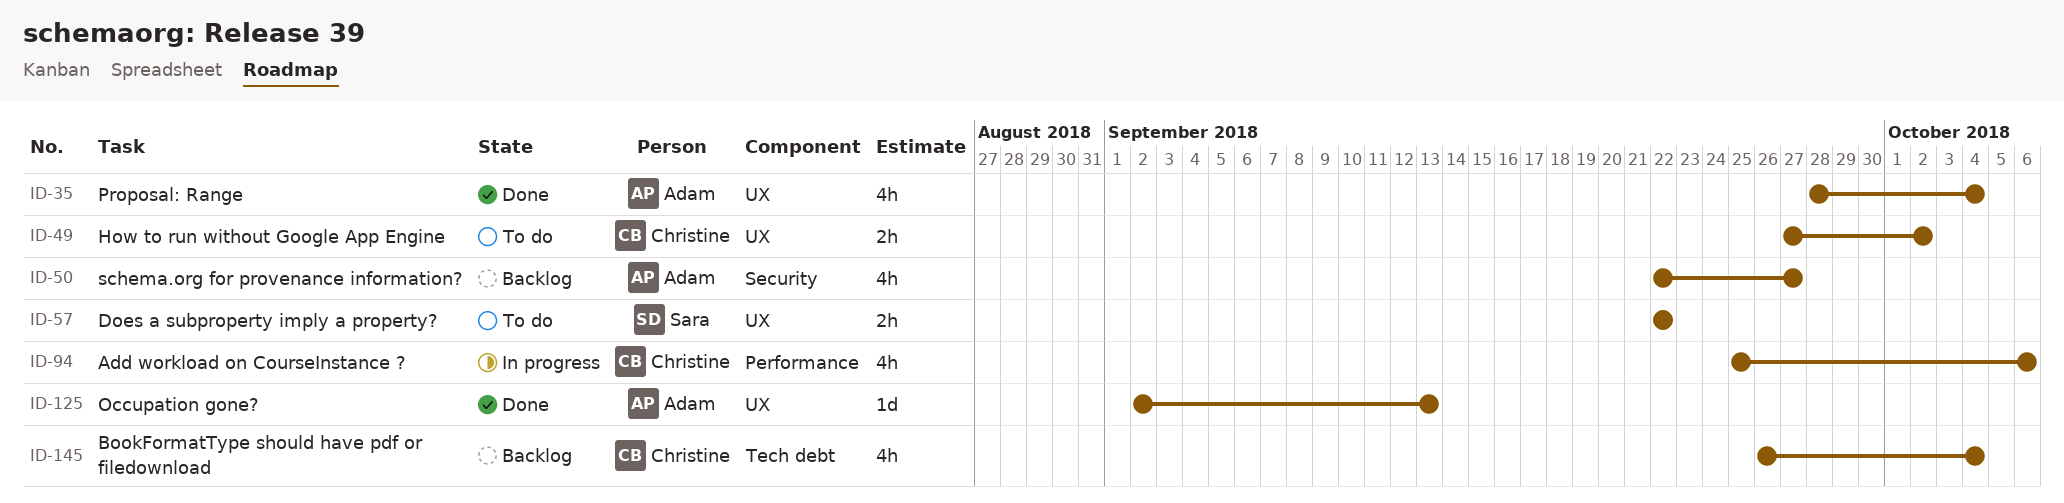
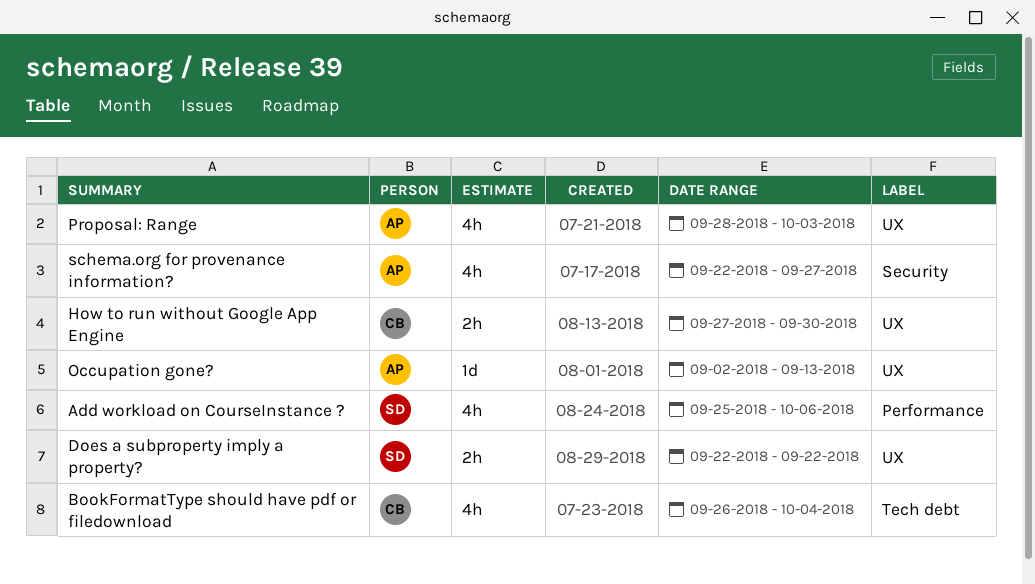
Add workload on CourseInstance ?, owner: Christine -> Sara
How to run without Google App Engine, due: Oct 2 -> Sep 30
Proposal: Range, due: Oct 4 -> Oct 3

